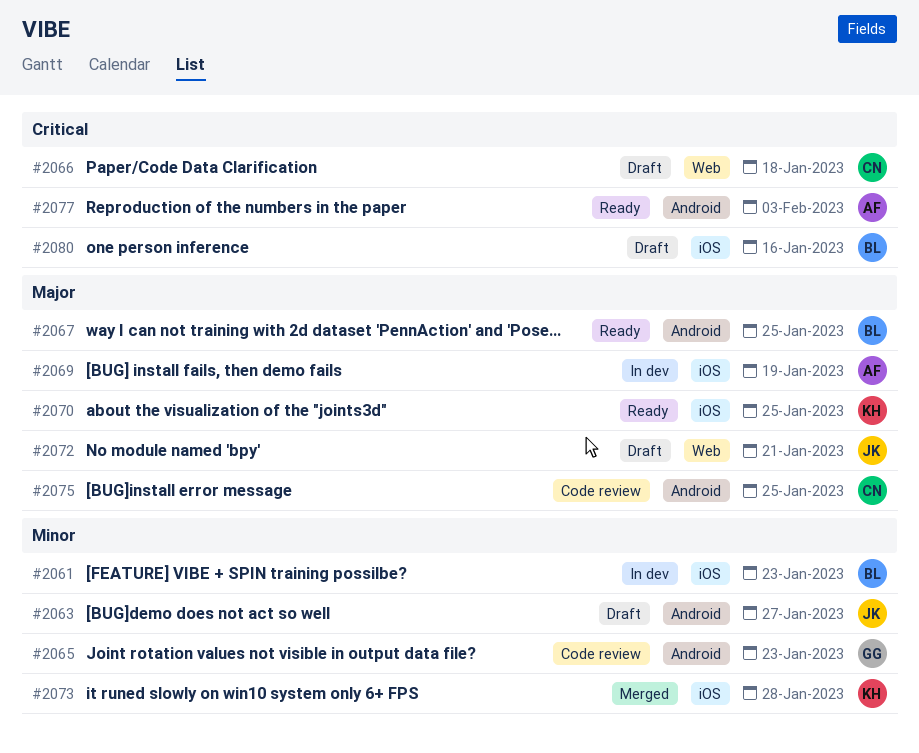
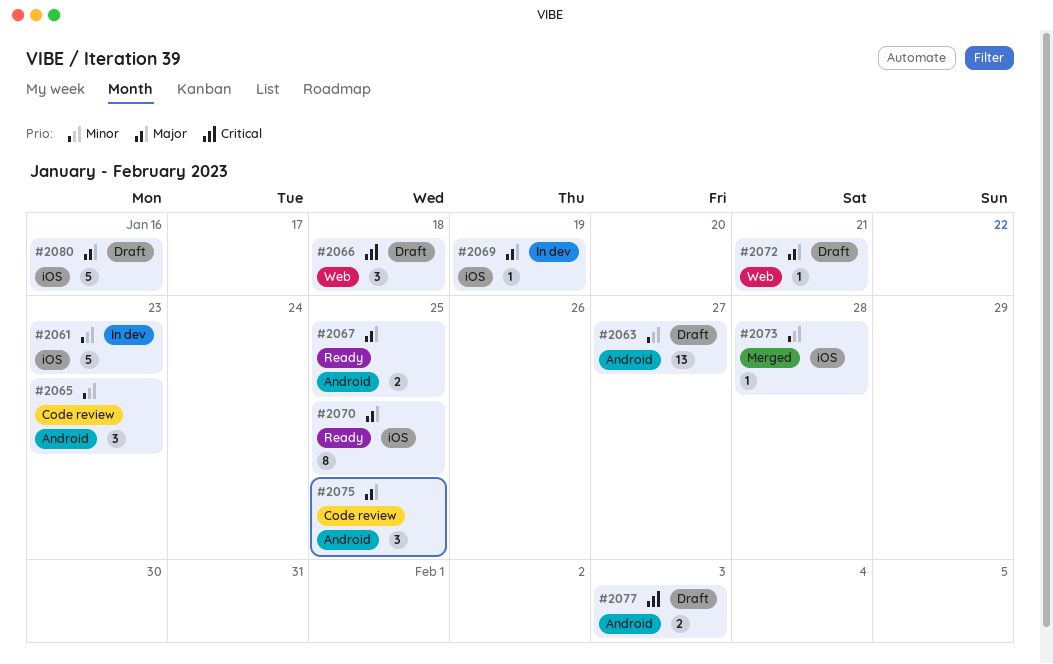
#2077, status: Ready -> Draft
#2080, priority: Critical -> Major

